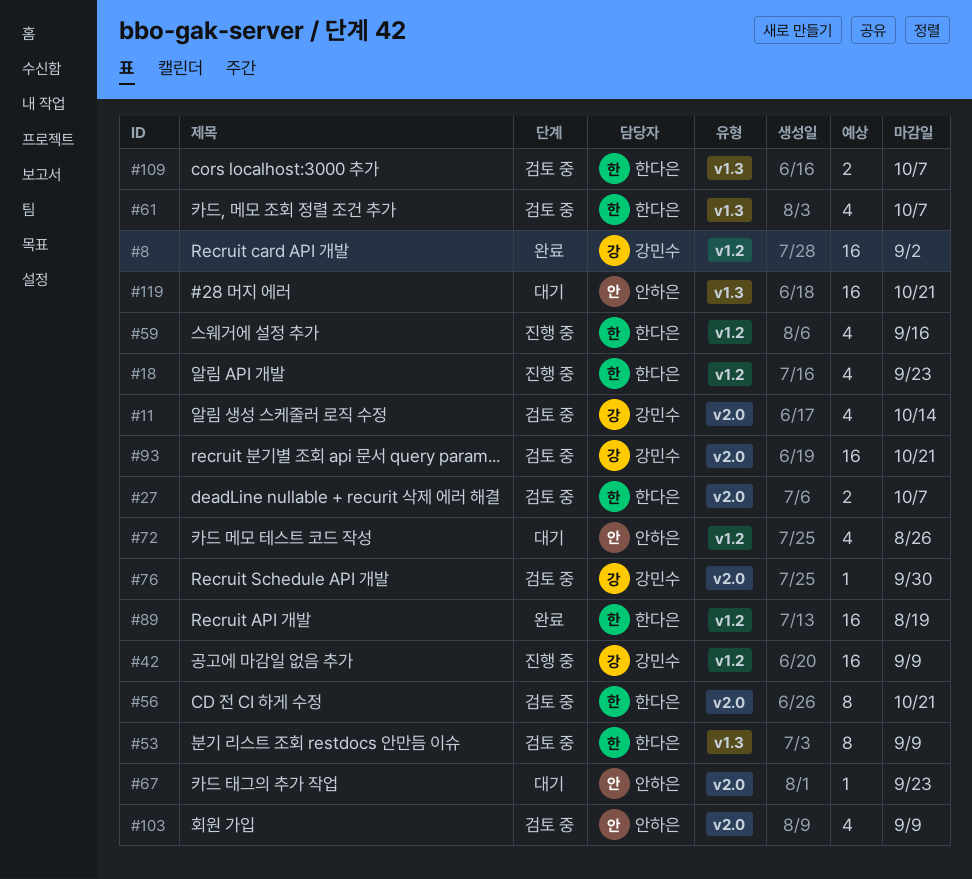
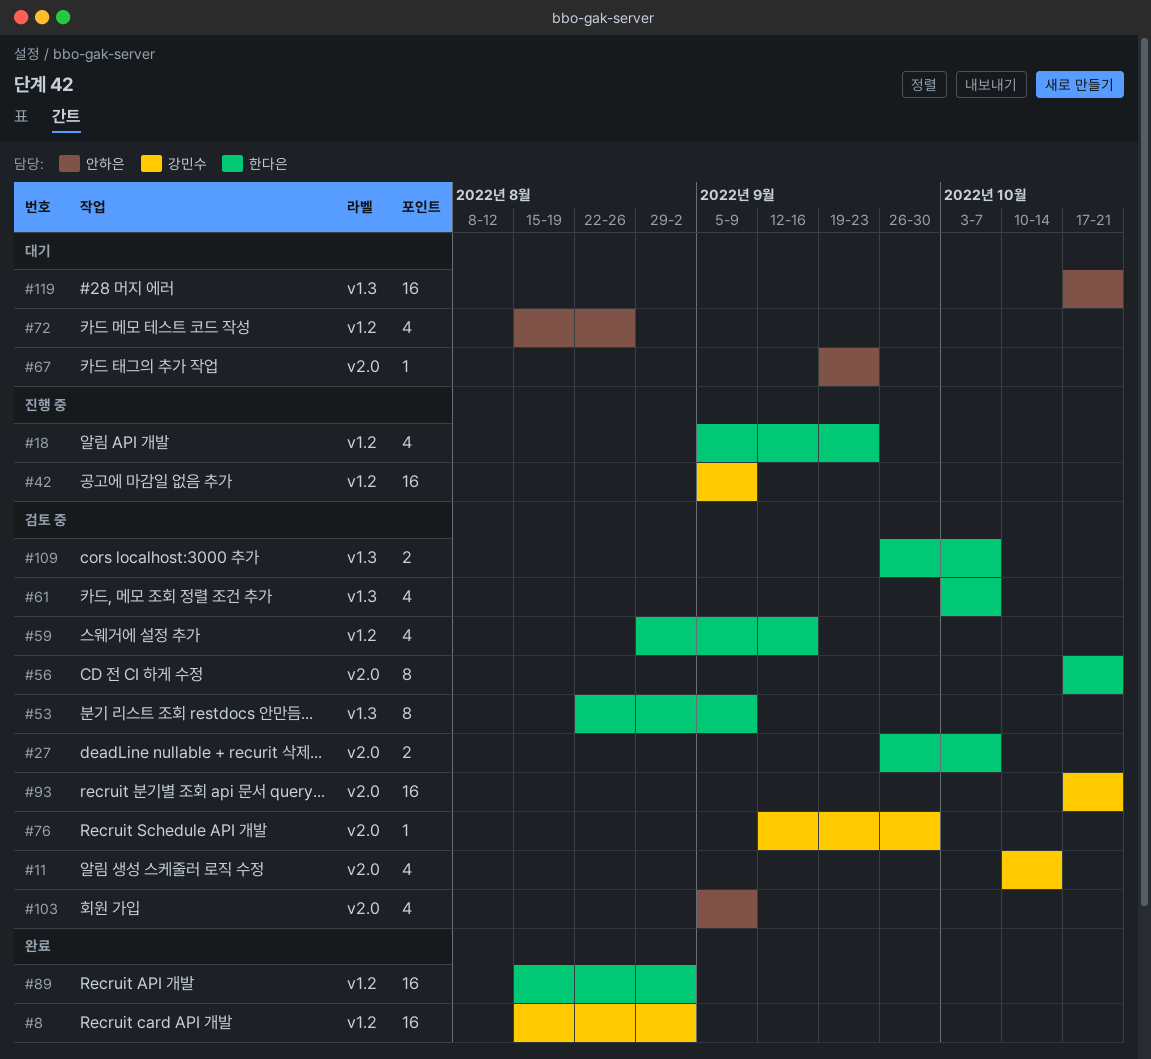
#59, status: 진행 중 -> 검토 중
#89, due: Aug 19 -> Sep 2

